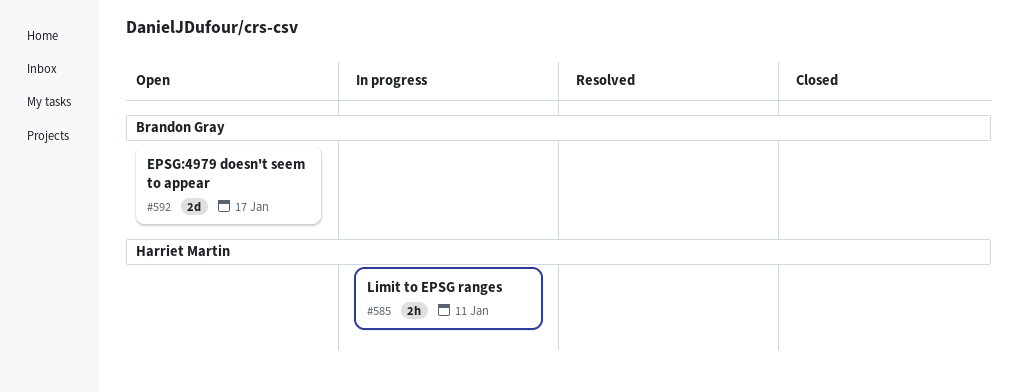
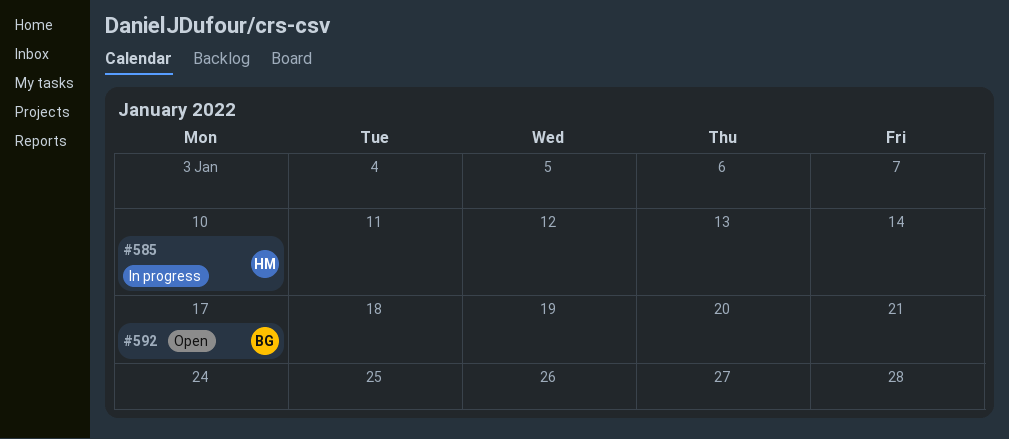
#585, due: Jan 11 -> Jan 10

